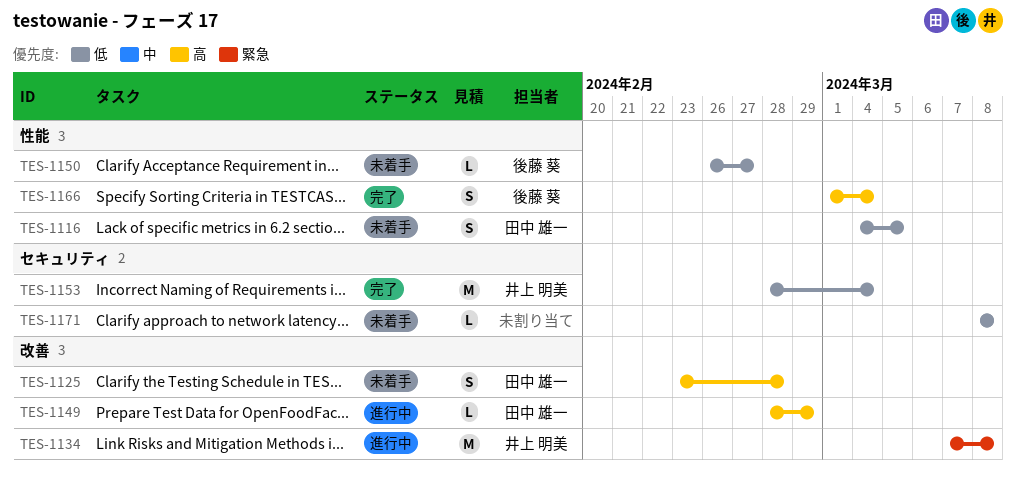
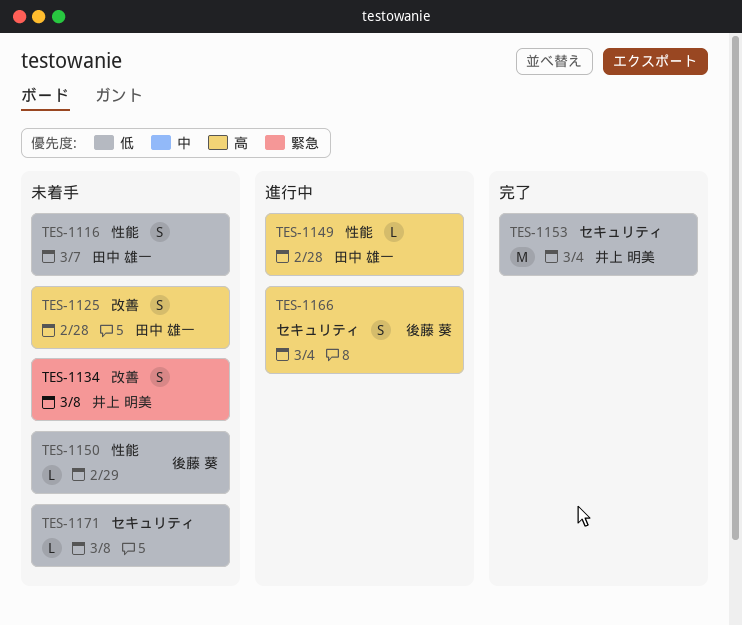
TES-1116, due: Mar 5 -> Mar 7
TES-1134, status: 進行中 -> 未着手
TES-1134, estimate: M -> S
TES-1149, label: 改善 -> 性能
TES-1149, due: Feb 29 -> Feb 28
TES-1150, due: Feb 27 -> Feb 29
TES-1166, status: 完了 -> 進行中
TES-1166, label: 性能 -> セキュリティ

